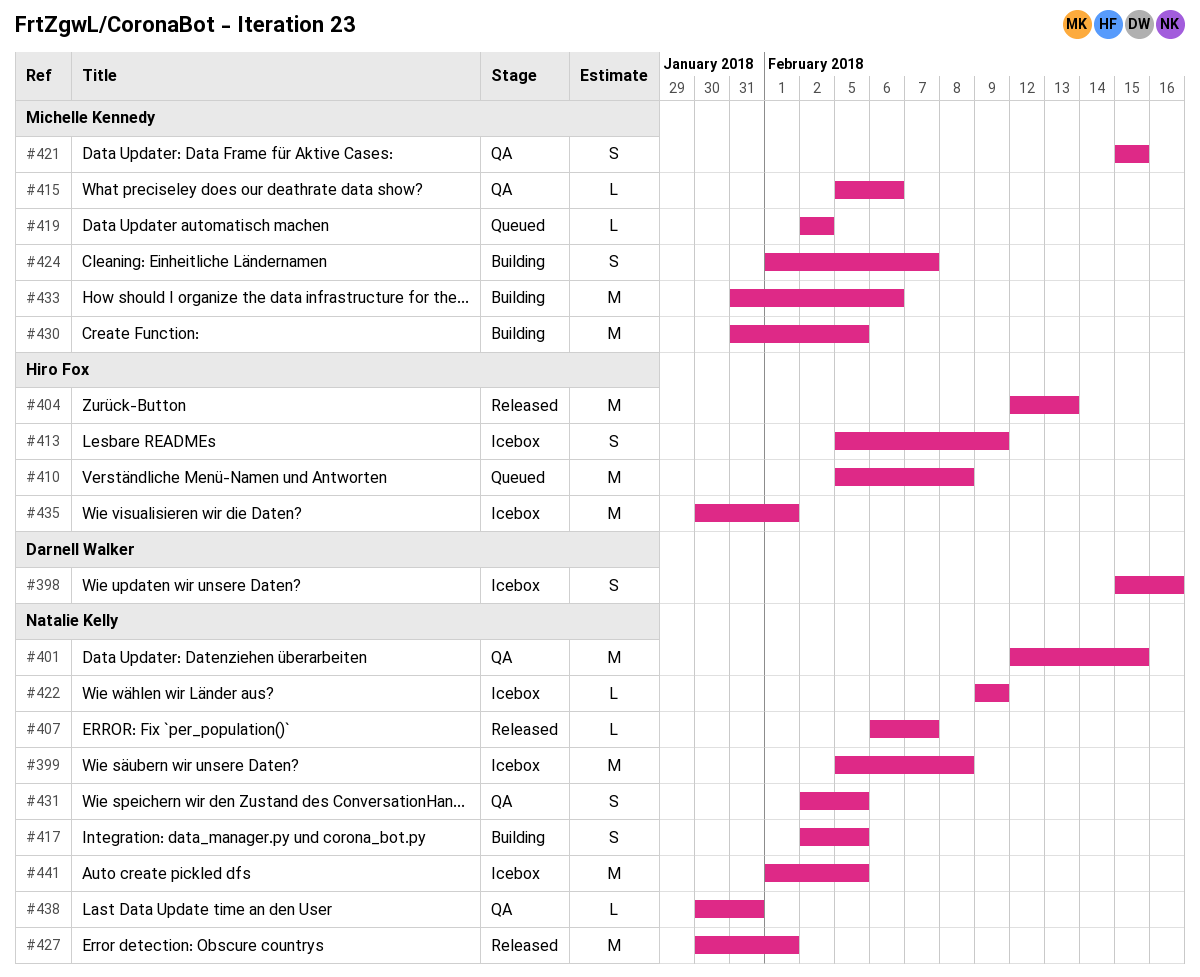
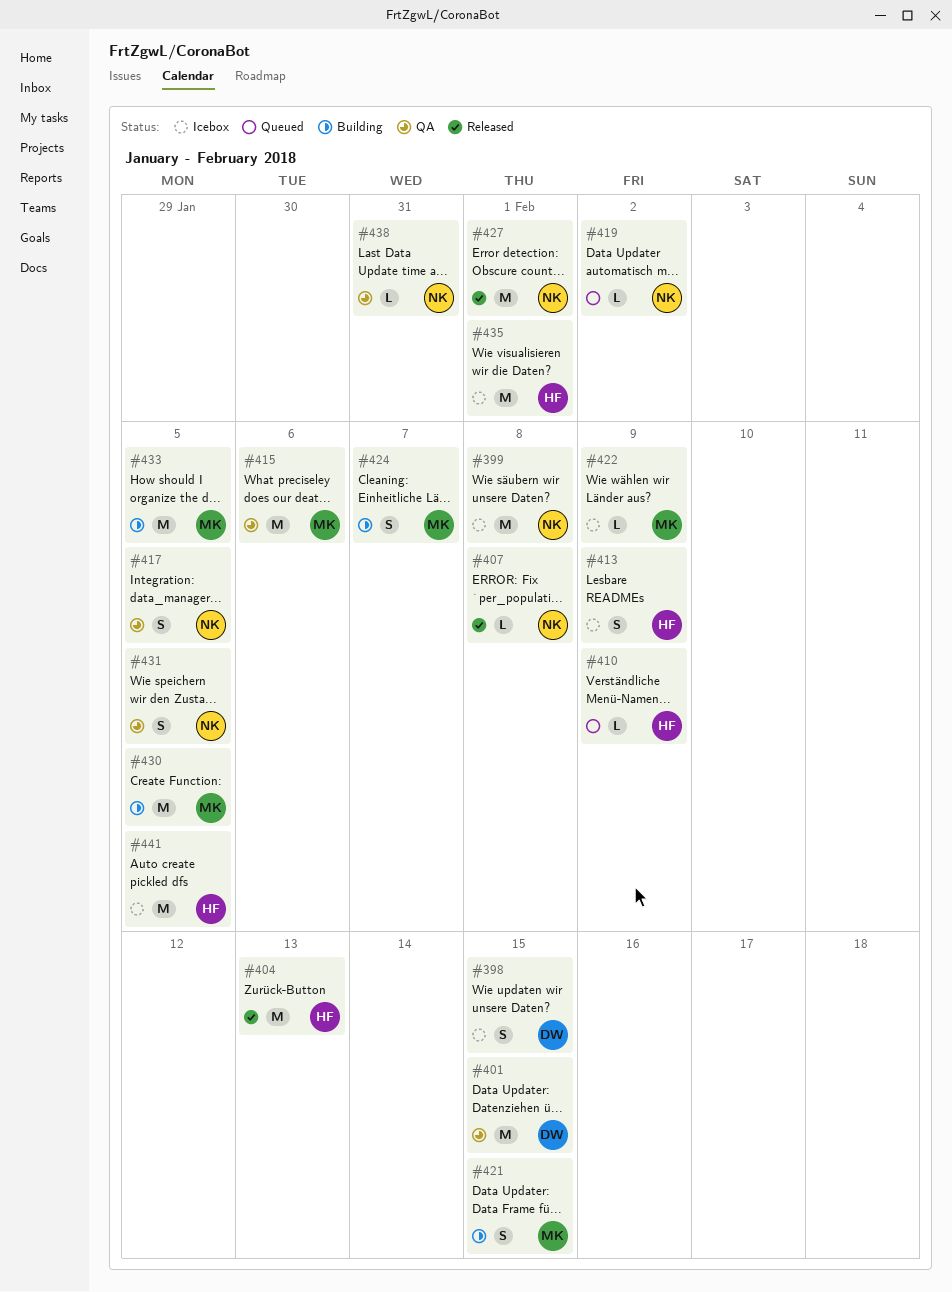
#398, due: Feb 16 -> Feb 15
#401, owner: Natalie Kelly -> Darnell Walker
#407, due: Feb 7 -> Feb 8
#410, estimate: M -> L
#410, due: Feb 8 -> Feb 9
#415, estimate: L -> M
#417, status: Building -> QA
#419, owner: Michelle Kennedy -> Natalie Kelly
#421, status: QA -> Building
#422, owner: Natalie Kelly -> Michelle Kennedy
#433, due: Feb 6 -> Feb 5
#441, owner: Natalie Kelly -> Hiro Fox

